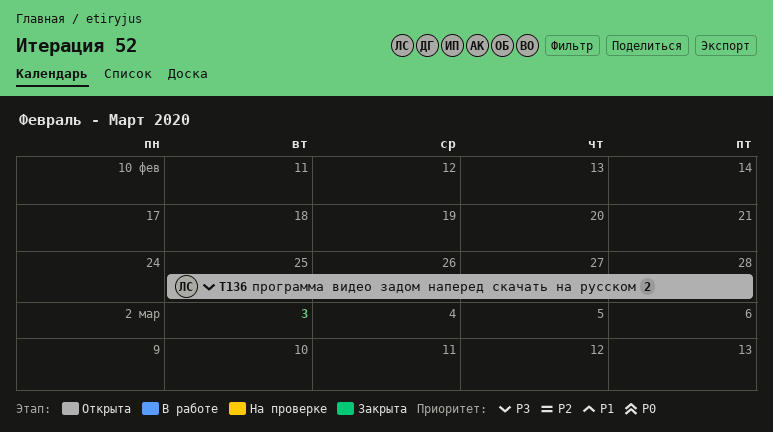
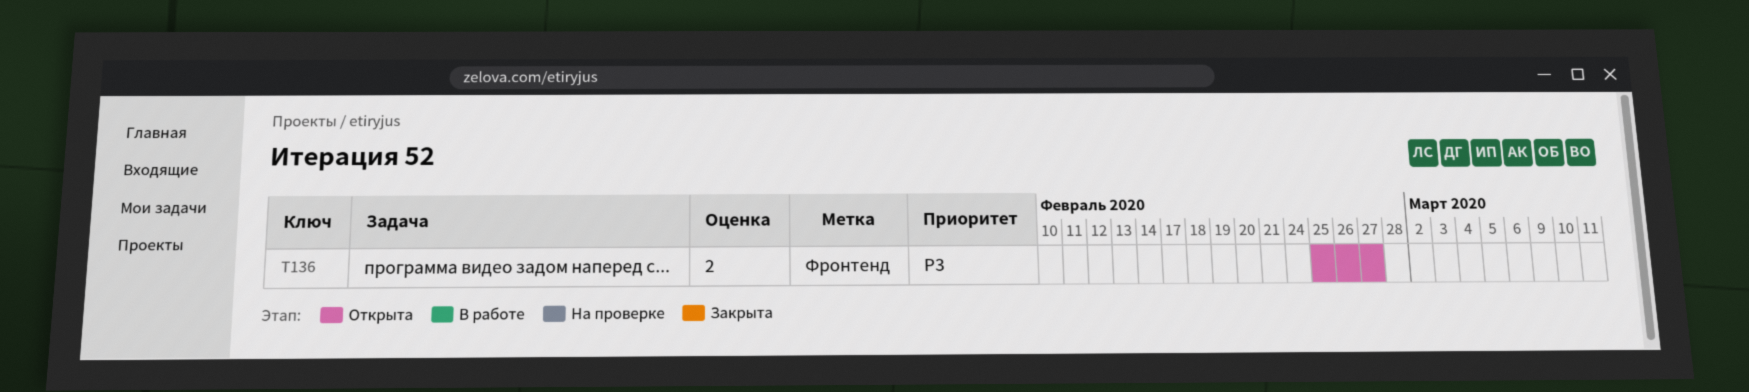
T136, due: Feb 28 -> Feb 27

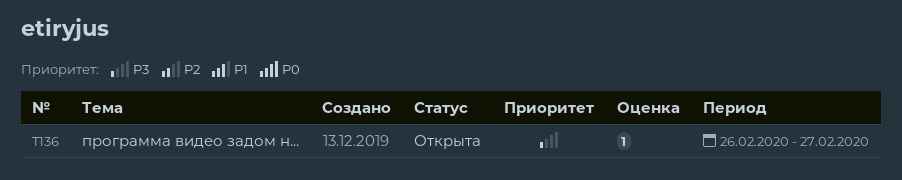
T136, estimate: 2 -> 1
T136, start: Feb 25 -> Feb 26

